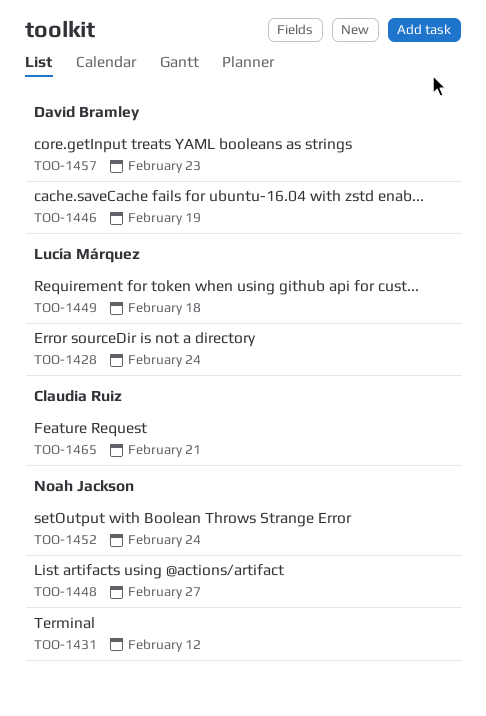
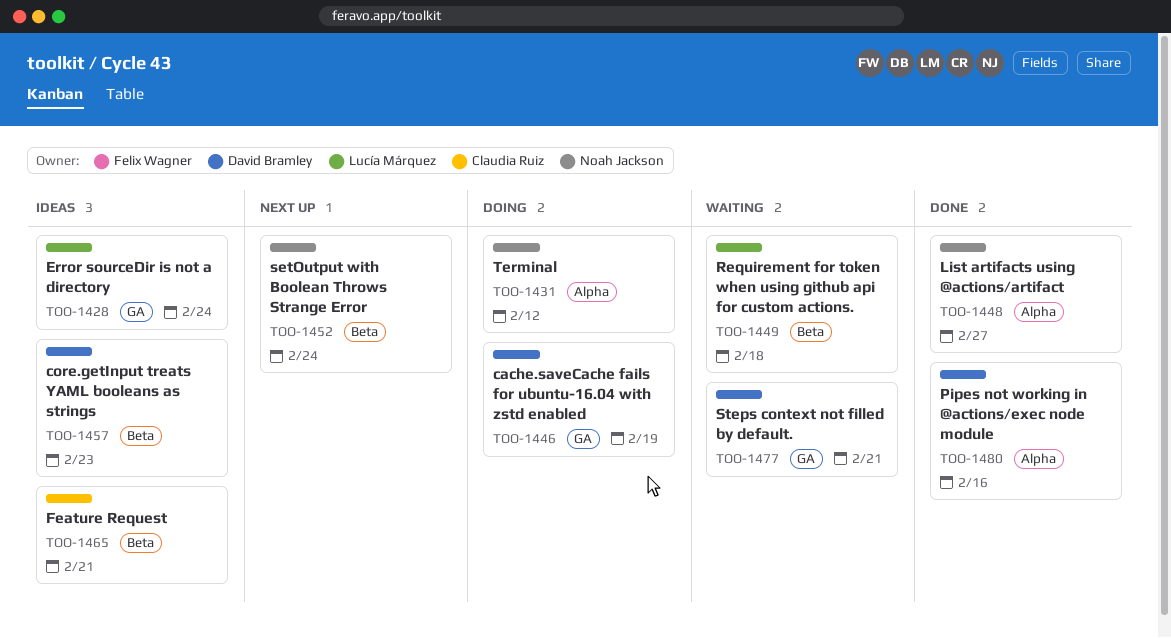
TOO-1477: none -> present
TOO-1480: none -> present

